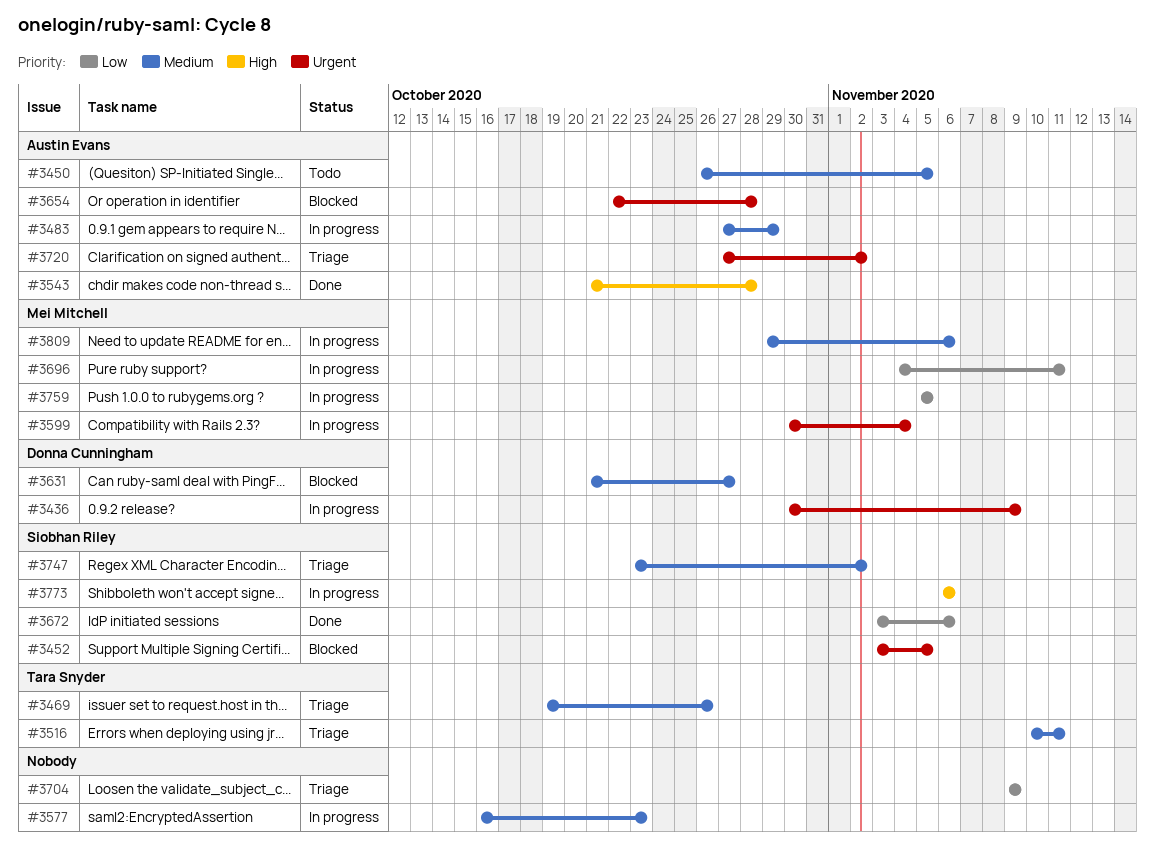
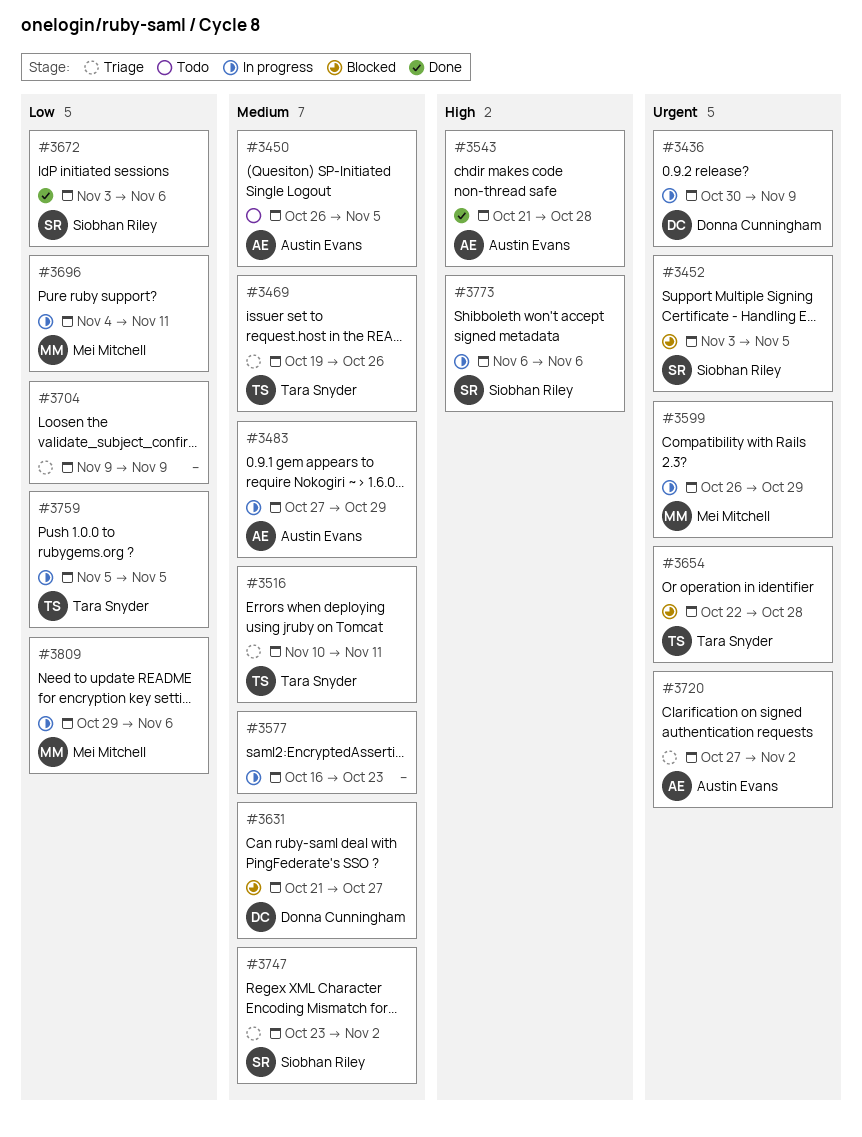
#3599, start: Oct 30 -> Oct 26
#3599, due: Nov 4 -> Oct 29
#3654, owner: Austin Evans -> Tara Snyder
#3759, owner: Mei Mitchell -> Tara Snyder
#3809, priority: Medium -> Low

